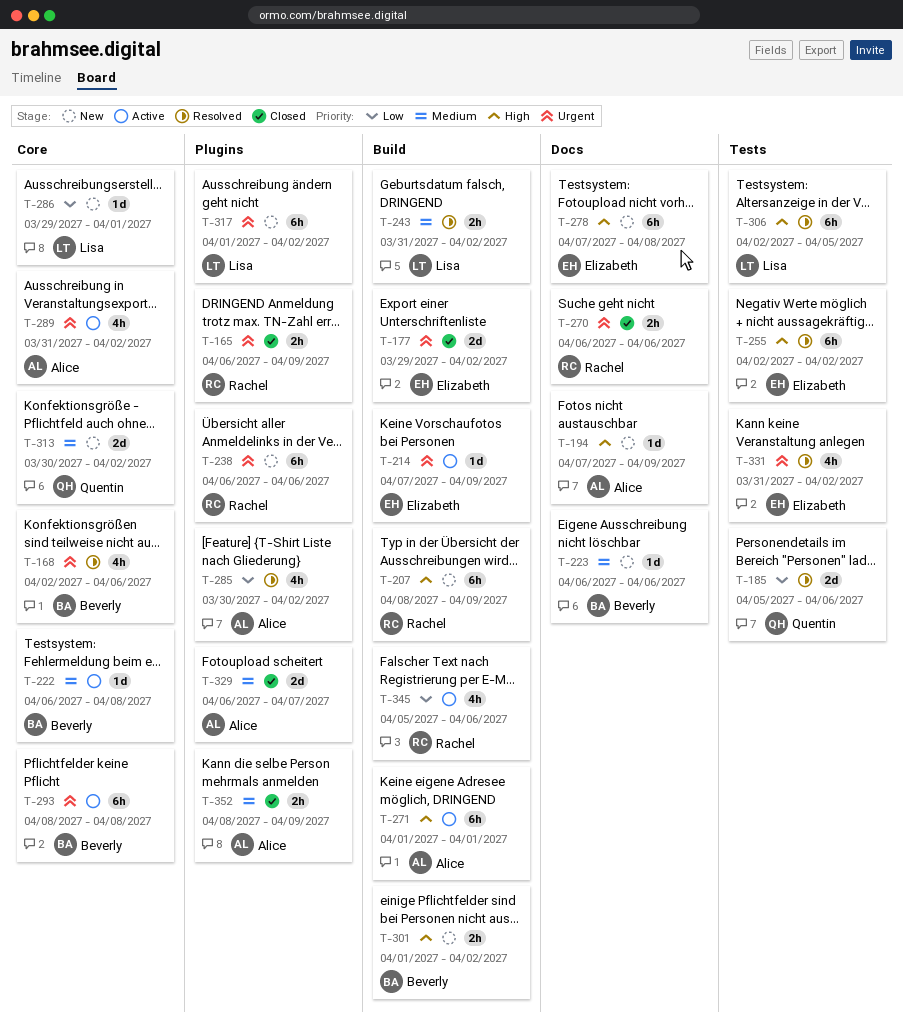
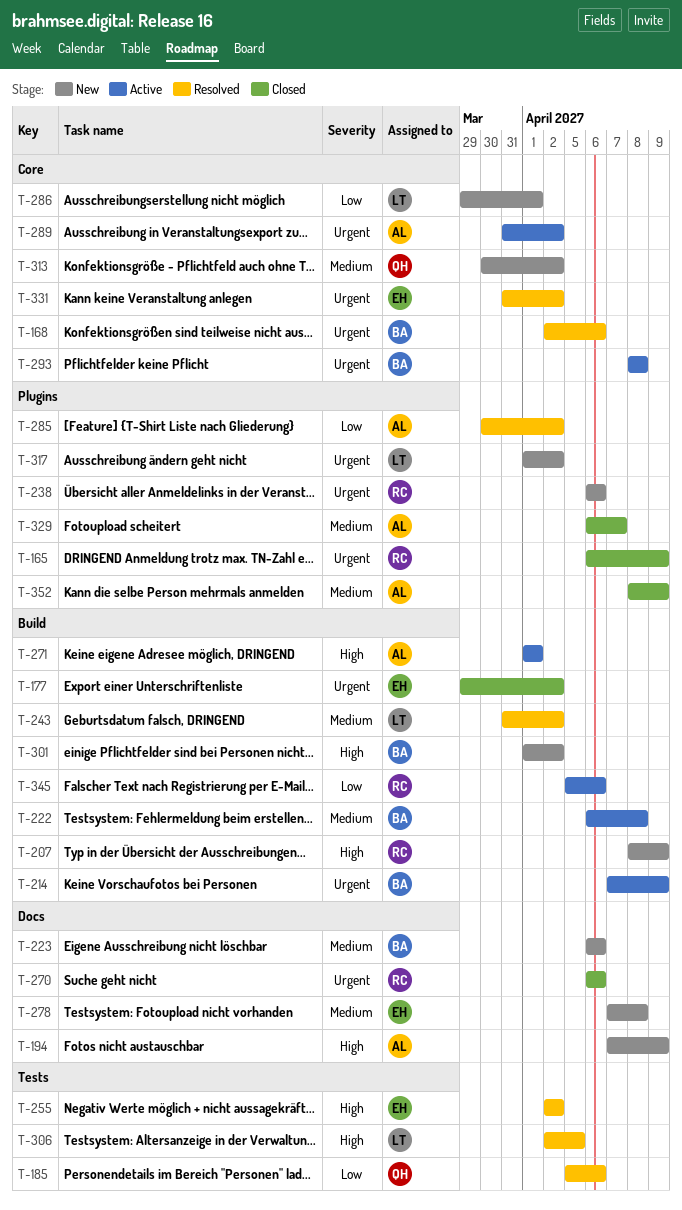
T-214, owner: Elizabeth -> Beverly
T-222, label: Core -> Build
T-278, priority: High -> Medium
T-331, label: Tests -> Core

